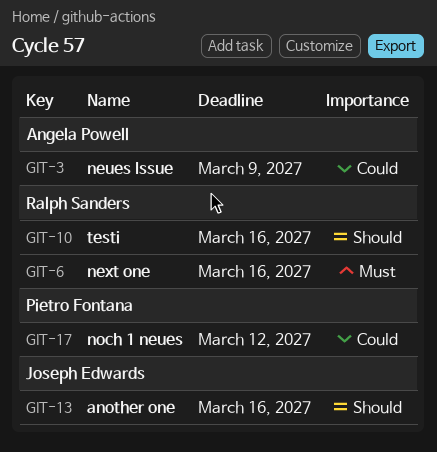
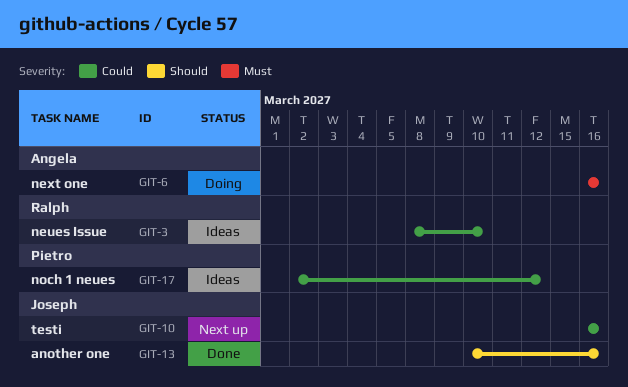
GIT-3, owner: Angela Powell -> Ralph Sanders
GIT-3, due: Mar 9 -> Mar 10
GIT-6, owner: Ralph Sanders -> Angela Powell
GIT-10, owner: Ralph Sanders -> Joseph Edwards
GIT-10, priority: Should -> Could

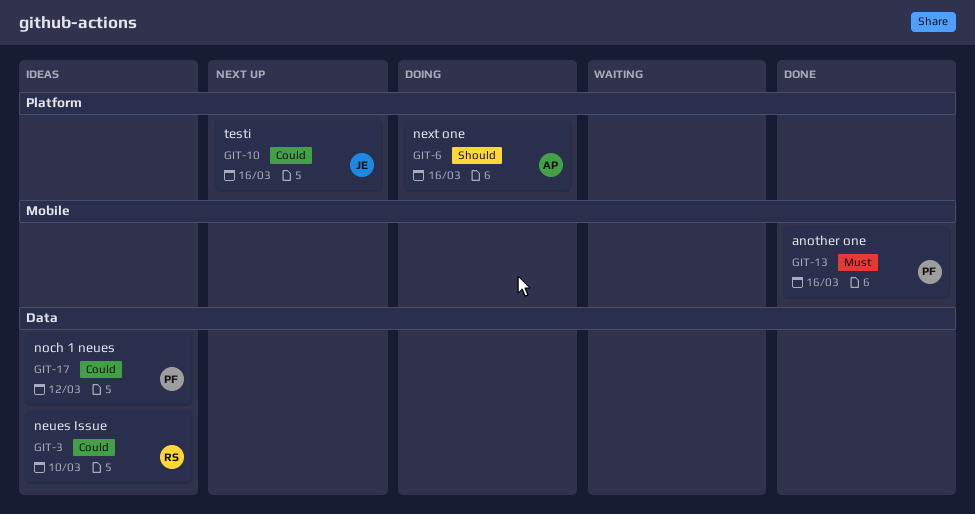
GIT-6, priority: Must -> Should
GIT-13, owner: Joseph -> Pietro
GIT-13, priority: Should -> Must

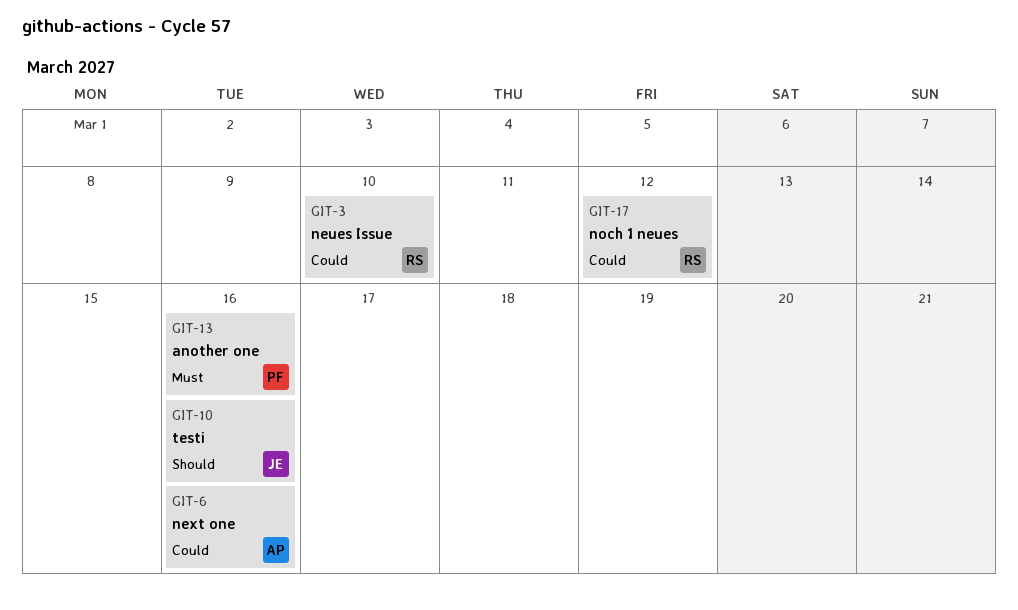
GIT-6, priority: Should -> Could
GIT-10, priority: Could -> Should
GIT-17, owner: PF -> RS

